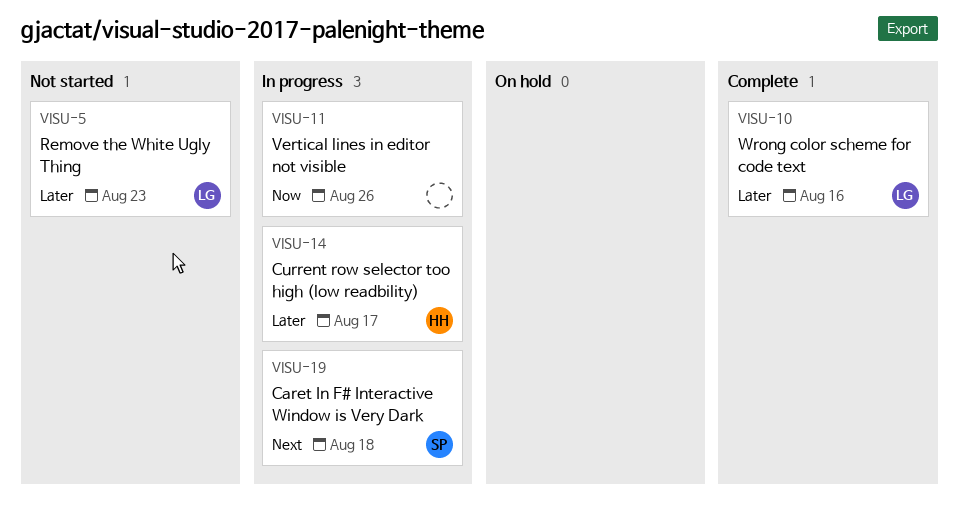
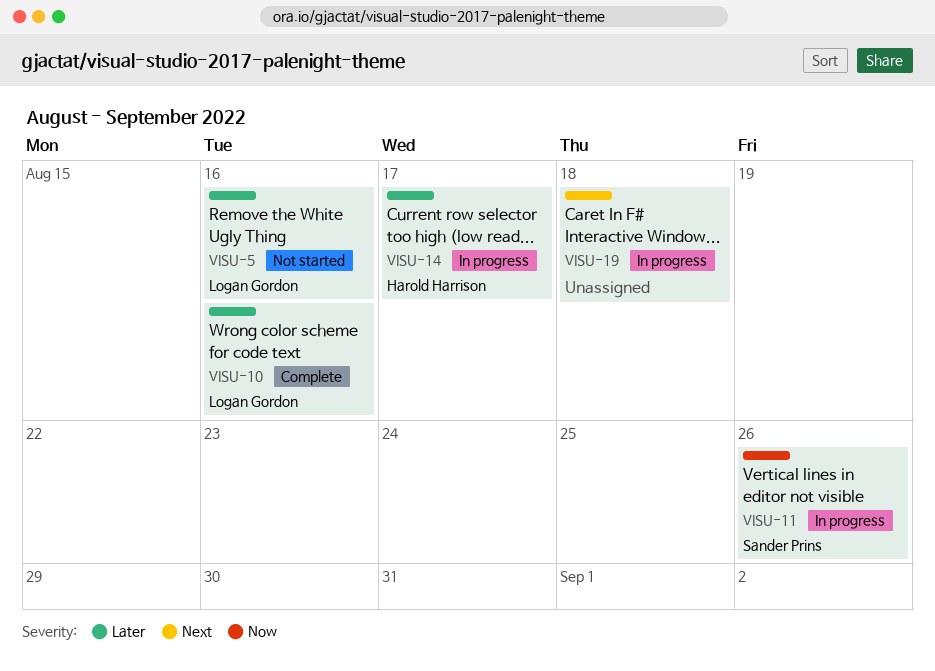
VISU-5, due: Aug 23 -> Aug 16
VISU-11, owner: none -> Sander Prins
VISU-19, owner: Sander Prins -> none

